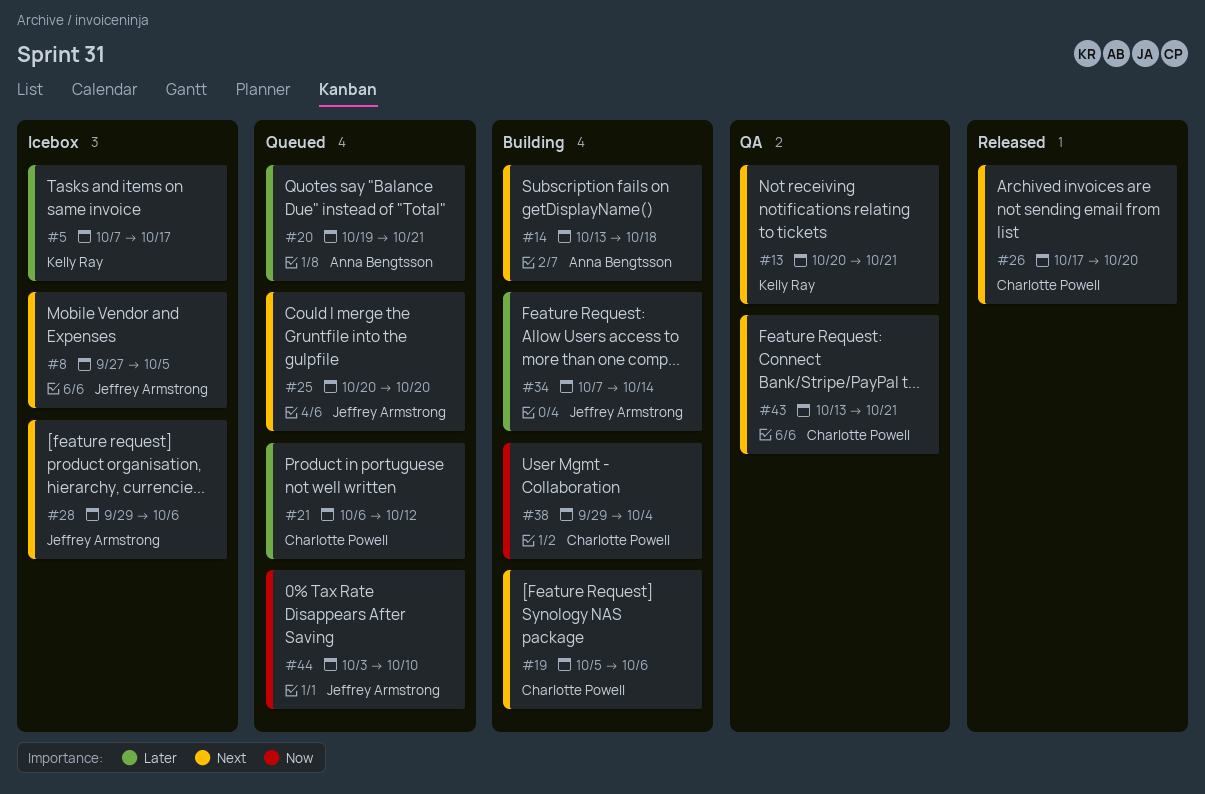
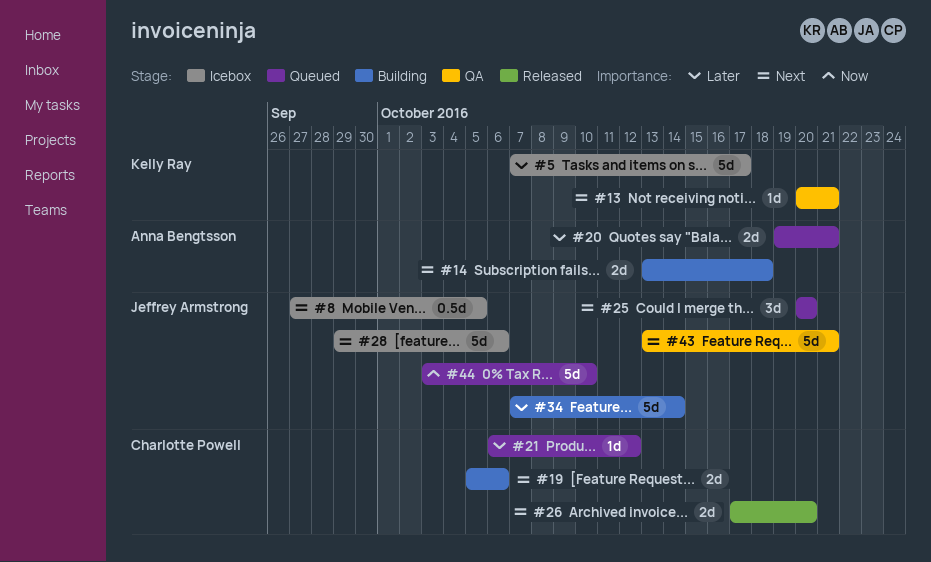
#38: present -> none
#43, owner: Charlotte Powell -> Jeffrey Armstrong

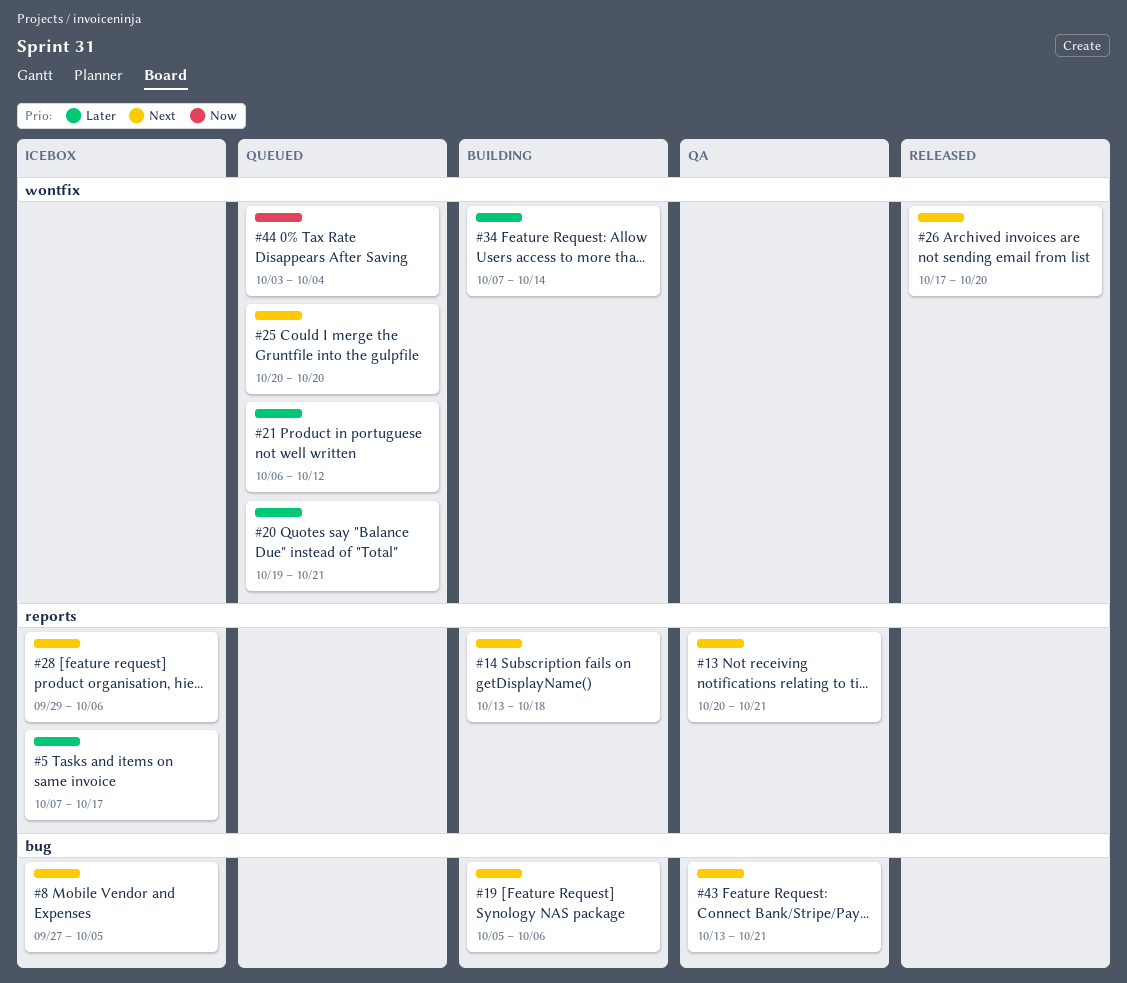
#44, due: Oct 10 -> Oct 4

